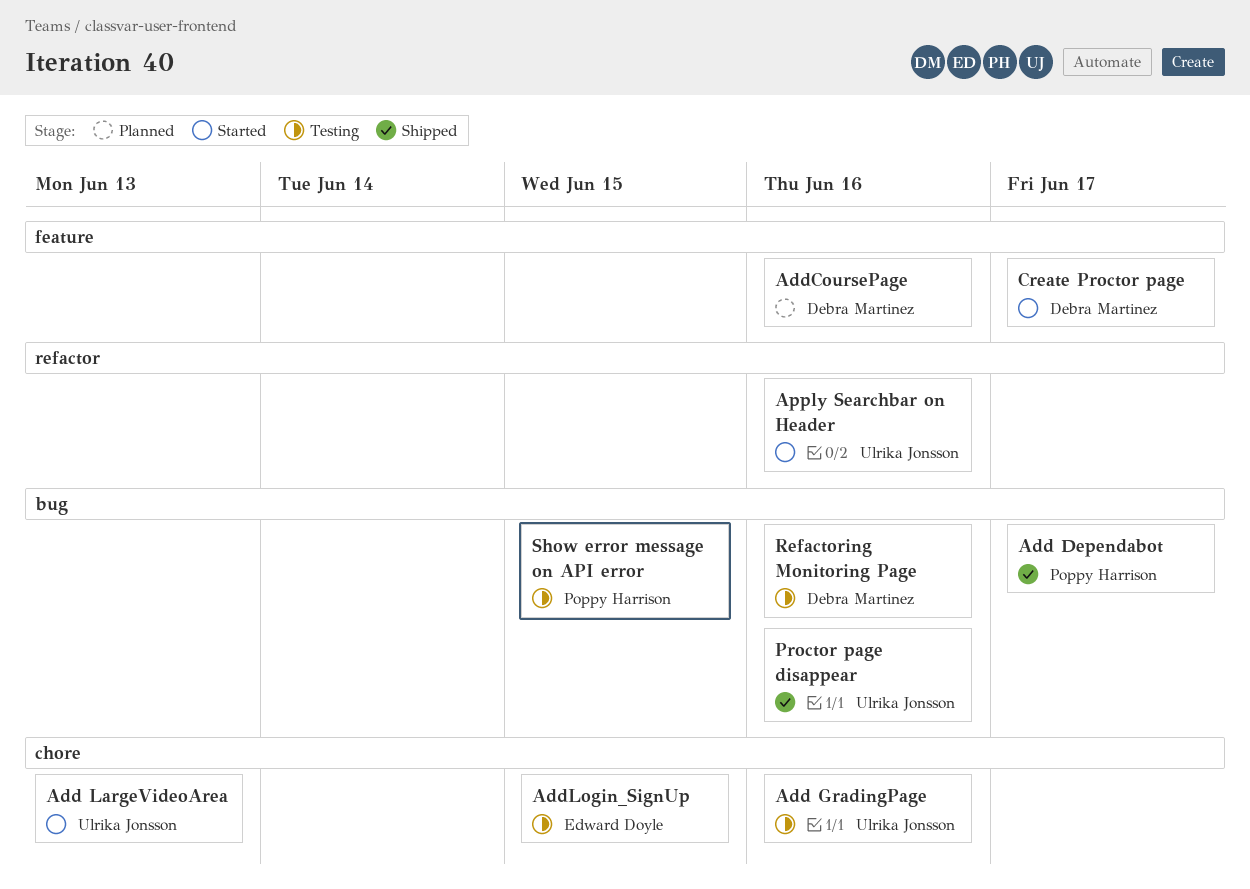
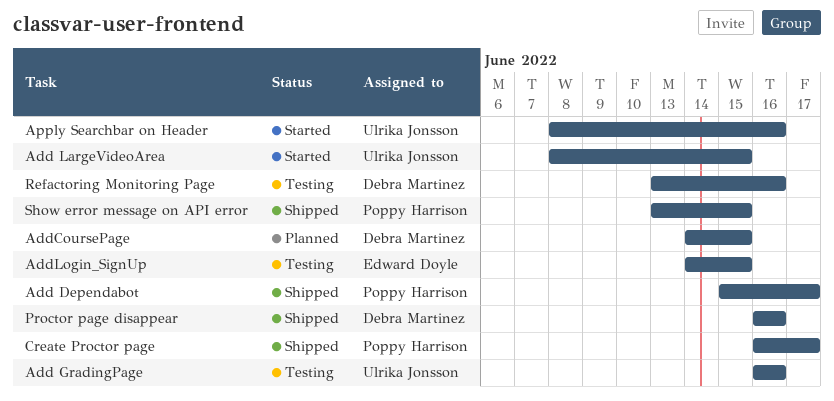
Add LargeVideoArea, due: Jun 13 -> Jun 15
AddCoursePage, due: Jun 16 -> Jun 15
Create Proctor page, status: Started -> Shipped
Create Proctor page, owner: Debra Martinez -> Poppy Harrison
Proctor page disappear, owner: Ulrika Jonsson -> Debra Martinez
Show error message on API error, status: Testing -> Shipped

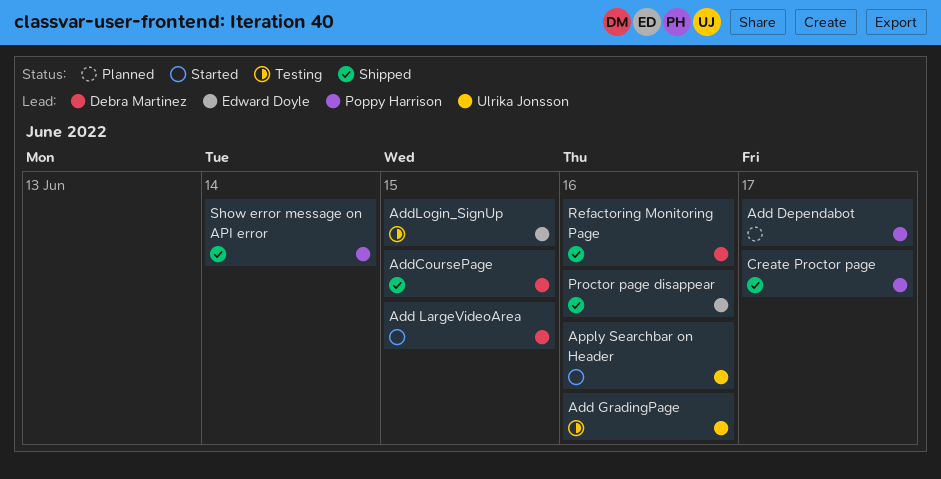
Add Dependabot, status: Shipped -> Planned
Add LargeVideoArea, owner: Ulrika Jonsson -> Debra Martinez
AddCoursePage, status: Planned -> Shipped
Proctor page disappear, owner: Debra Martinez -> Edward Doyle
Refactoring Monitoring Page, status: Testing -> Shipped
Show error message on API error, due: Jun 15 -> Jun 14

